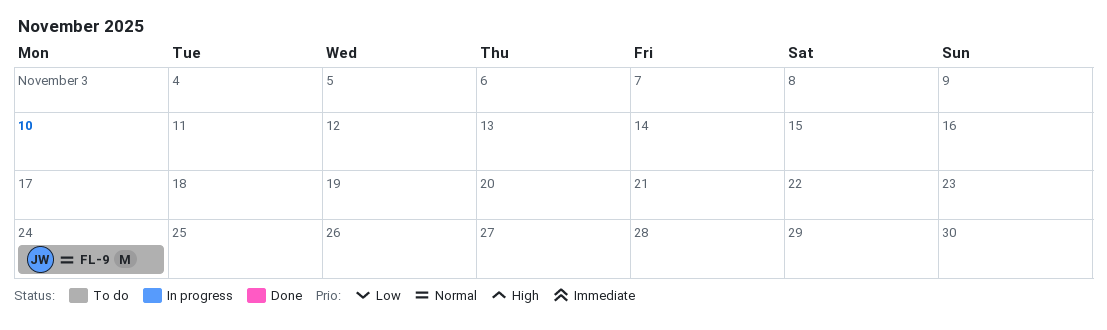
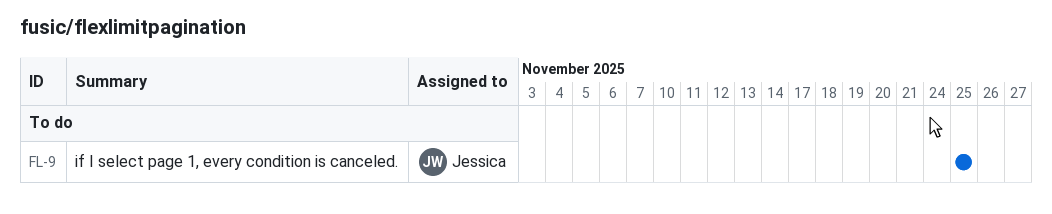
FL-9, start: Nov 24 -> Nov 25
FL-9, due: Nov 24 -> Nov 25

